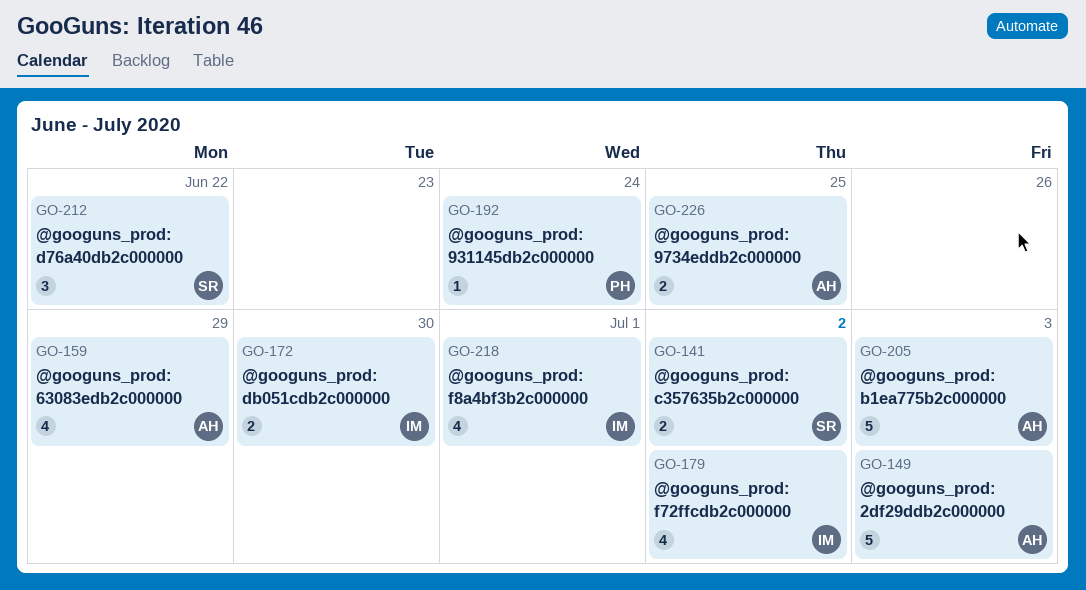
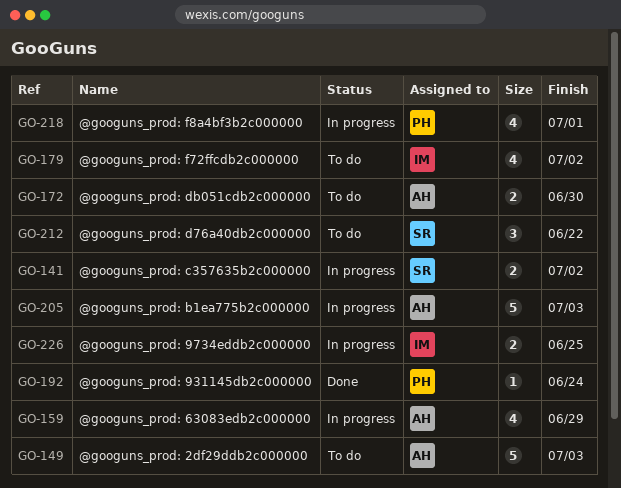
GO-172, owner: IM -> AH
GO-218, owner: IM -> PH
GO-226, owner: AH -> IM

